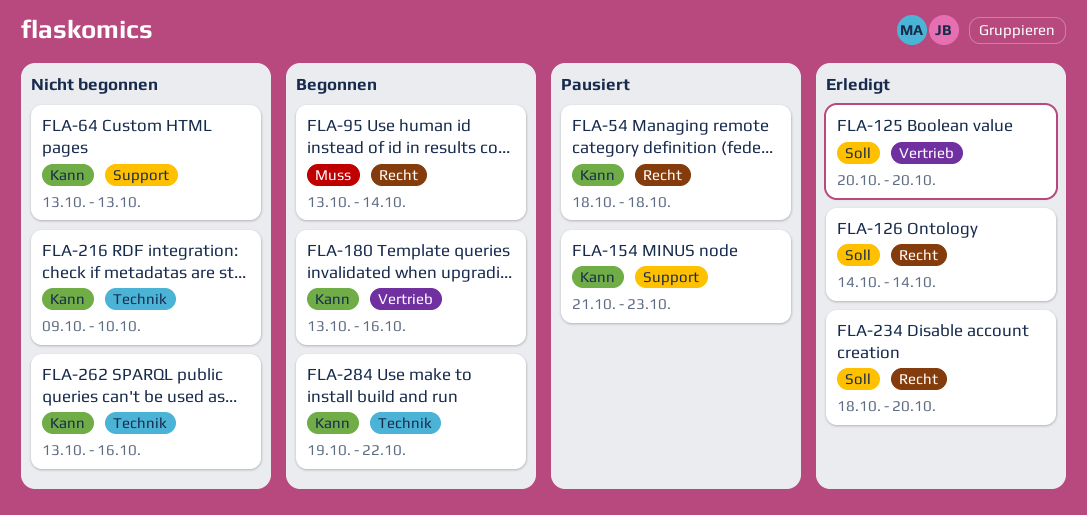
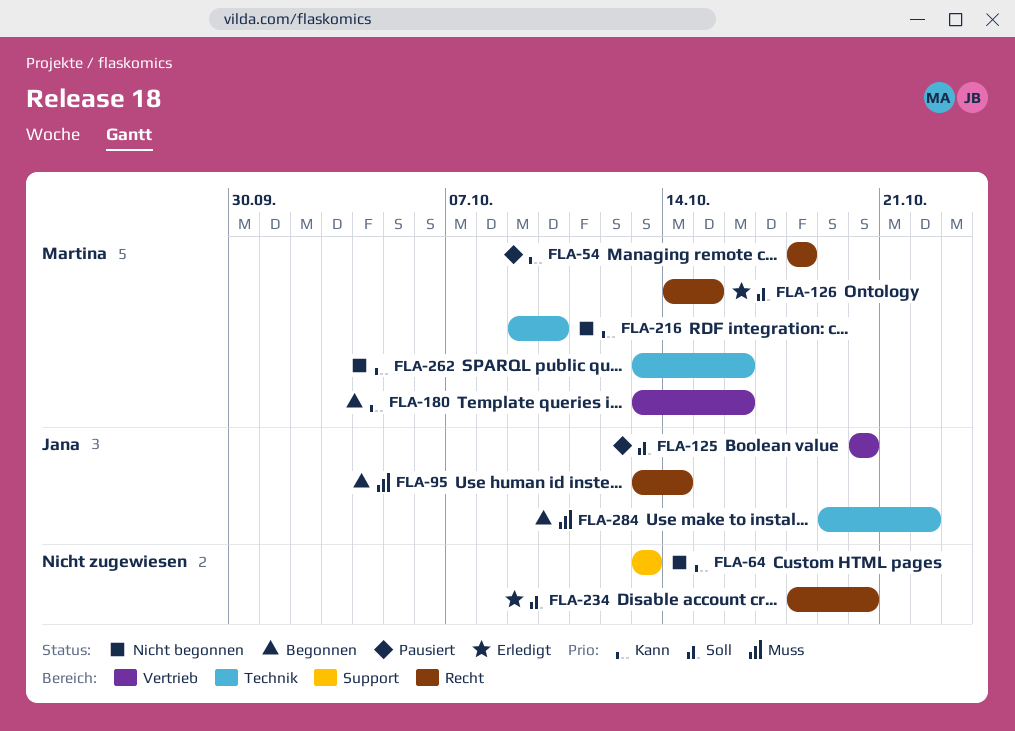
FLA-125, status: Erledigt -> Pausiert
FLA-126, due: Oct 14 -> Oct 15
FLA-154: present -> none
FLA-284, priority: Kann -> Muss

